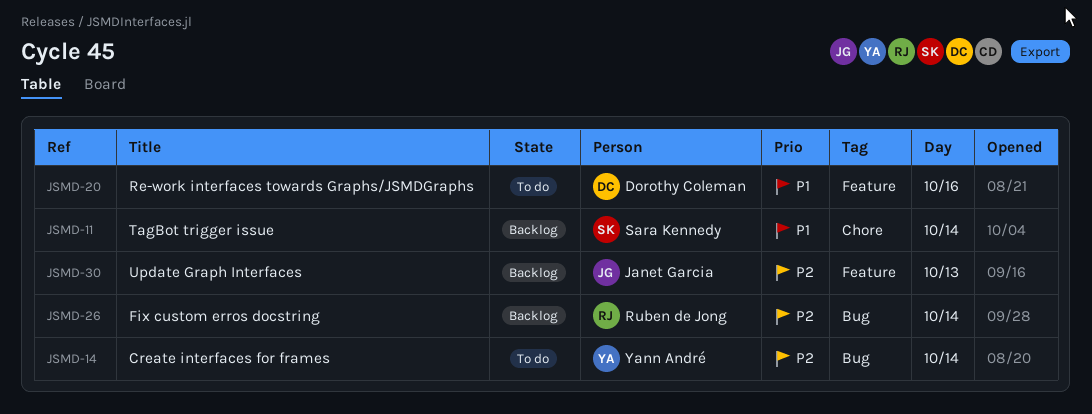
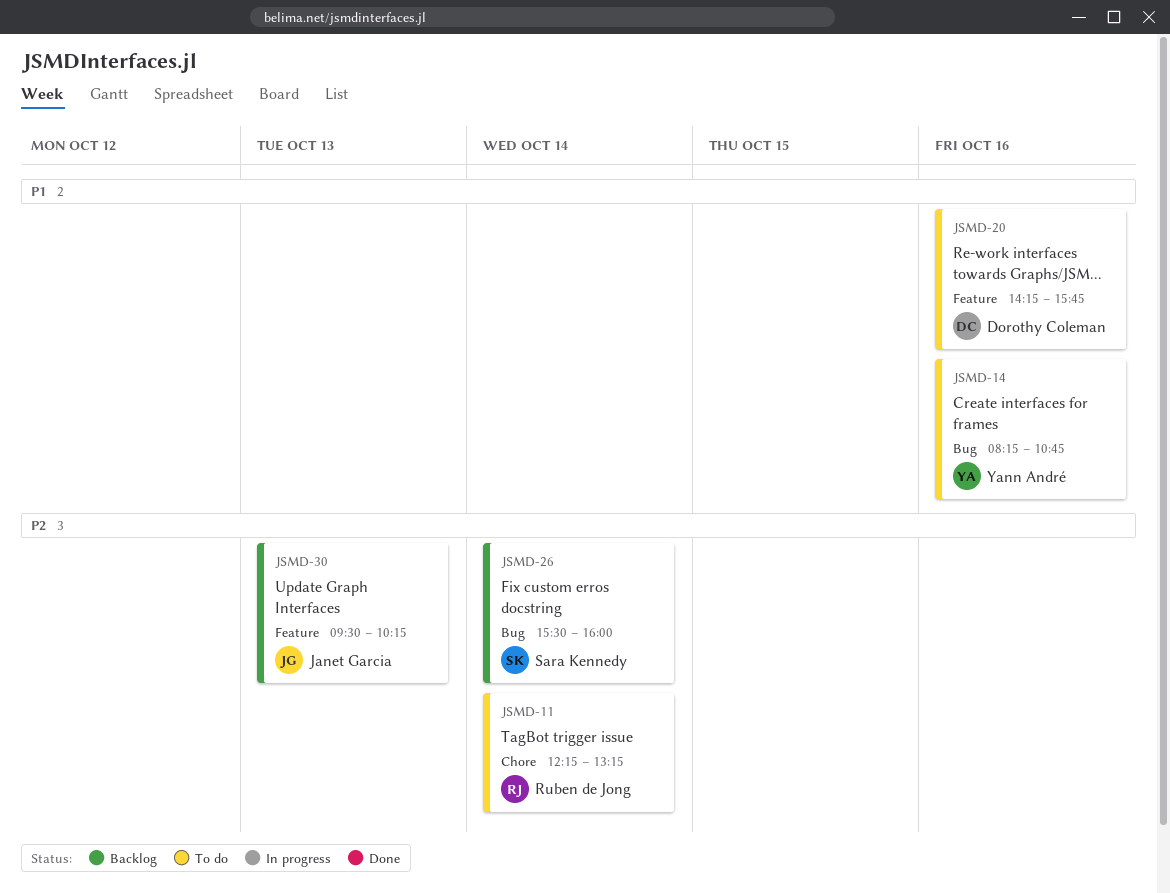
JSMD-11, status: Backlog -> To do
JSMD-11, owner: Sara Kennedy -> Ruben de Jong
JSMD-11, priority: P1 -> P2
JSMD-14, priority: P2 -> P1
JSMD-14, day: Oct 14 -> Oct 16
JSMD-26, owner: Ruben de Jong -> Sara Kennedy

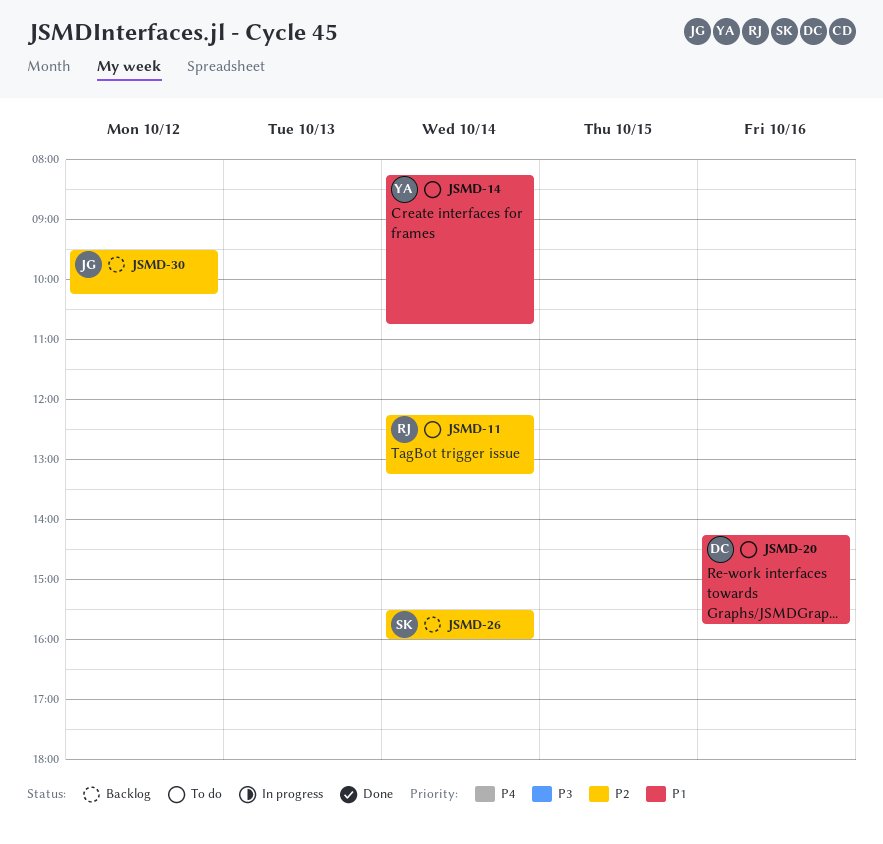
JSMD-14, day: Oct 16 -> Oct 14
JSMD-30, day: Oct 13 -> Oct 12

